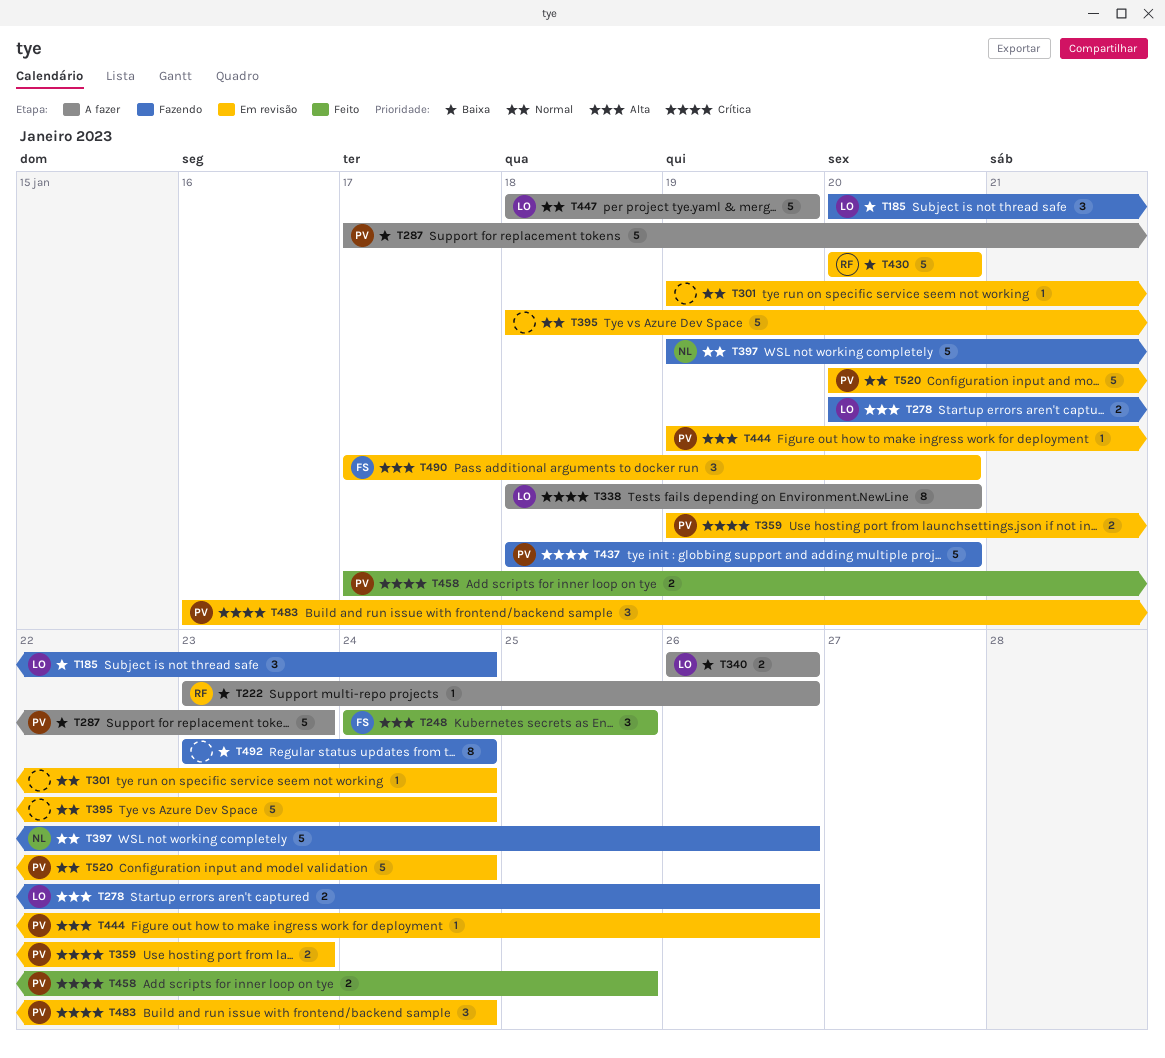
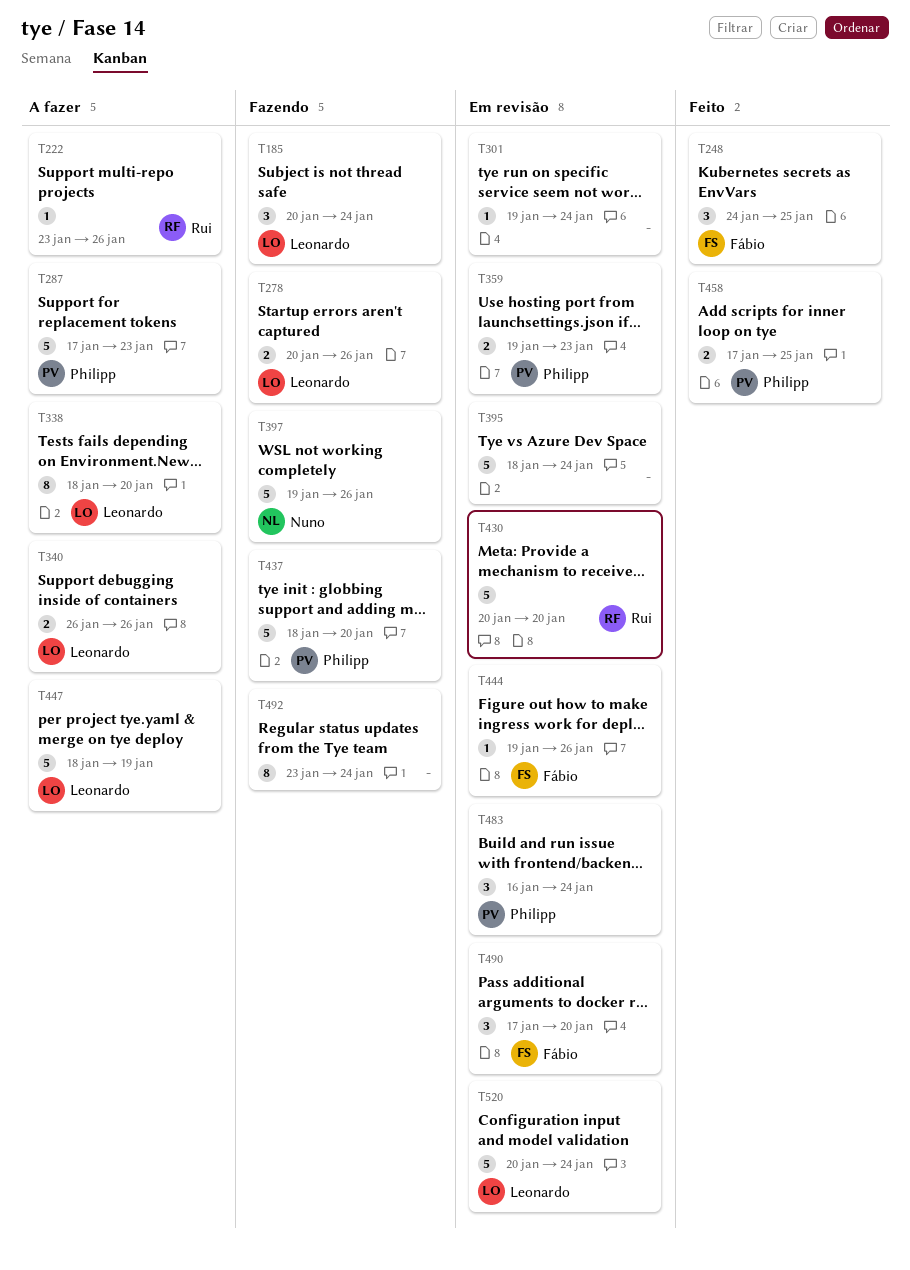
T444, owner: Philipp -> Fábio
T520, owner: Philipp -> Leonardo

